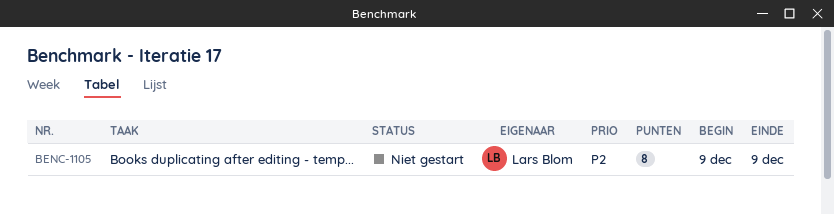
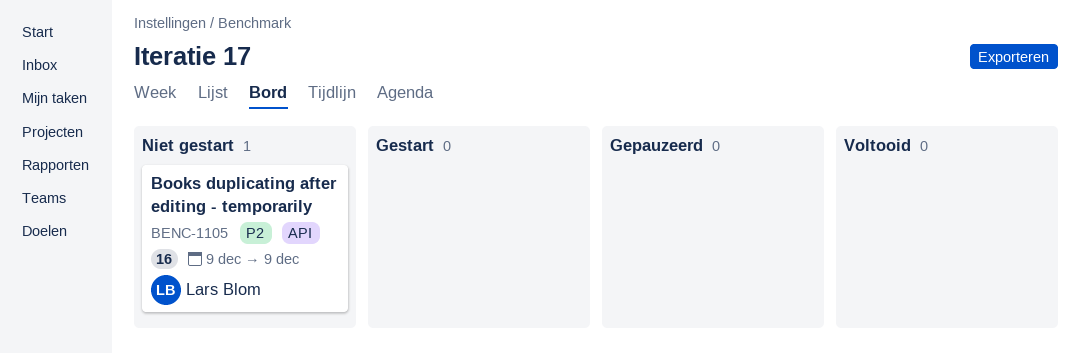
BENC-1105, estimate: 8 -> 16

